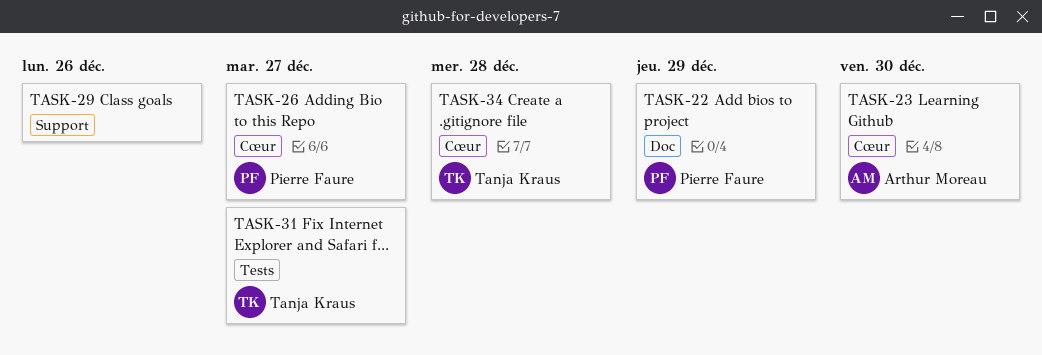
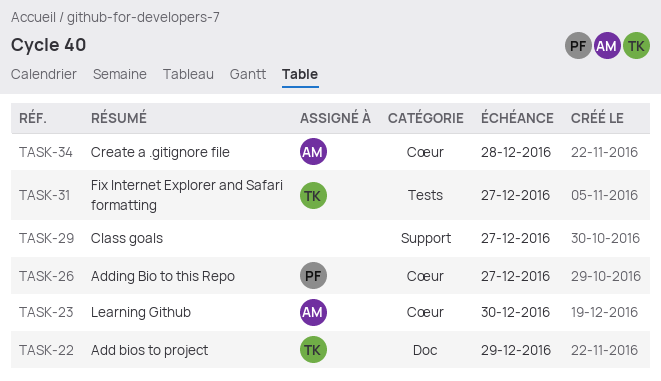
TASK-22, owner: Pierre Faure -> Tanja Kraus
TASK-29, due: Dec 26 -> Dec 27
TASK-34, owner: Tanja Kraus -> Arthur Moreau

